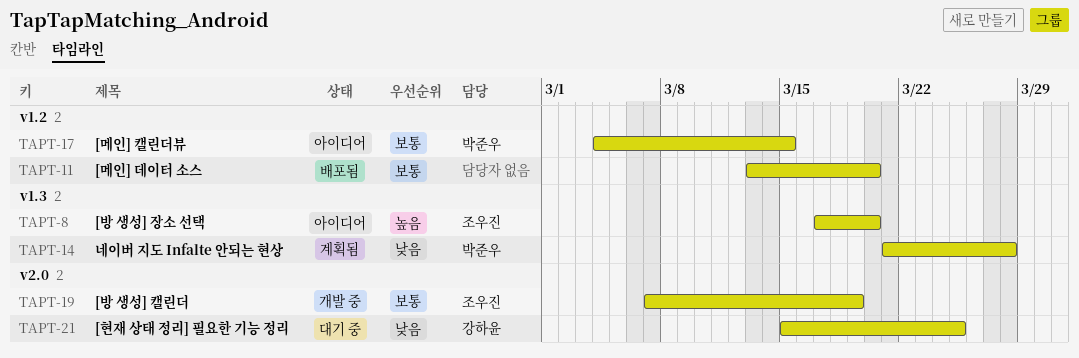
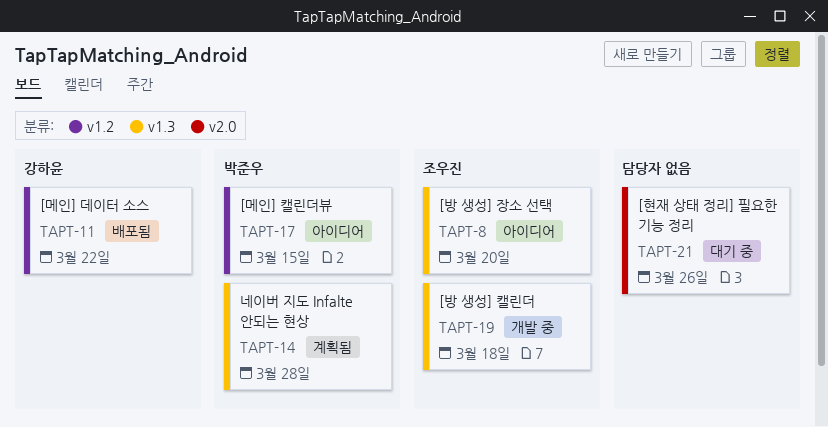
TAPT-11, owner: none -> 강하윤
TAPT-11, due: Mar 20 -> Mar 22
TAPT-19, label: v2.0 -> v1.3
TAPT-19, due: Mar 19 -> Mar 18
TAPT-21, owner: 강하윤 -> none
TAPT-21, due: Mar 25 -> Mar 26

